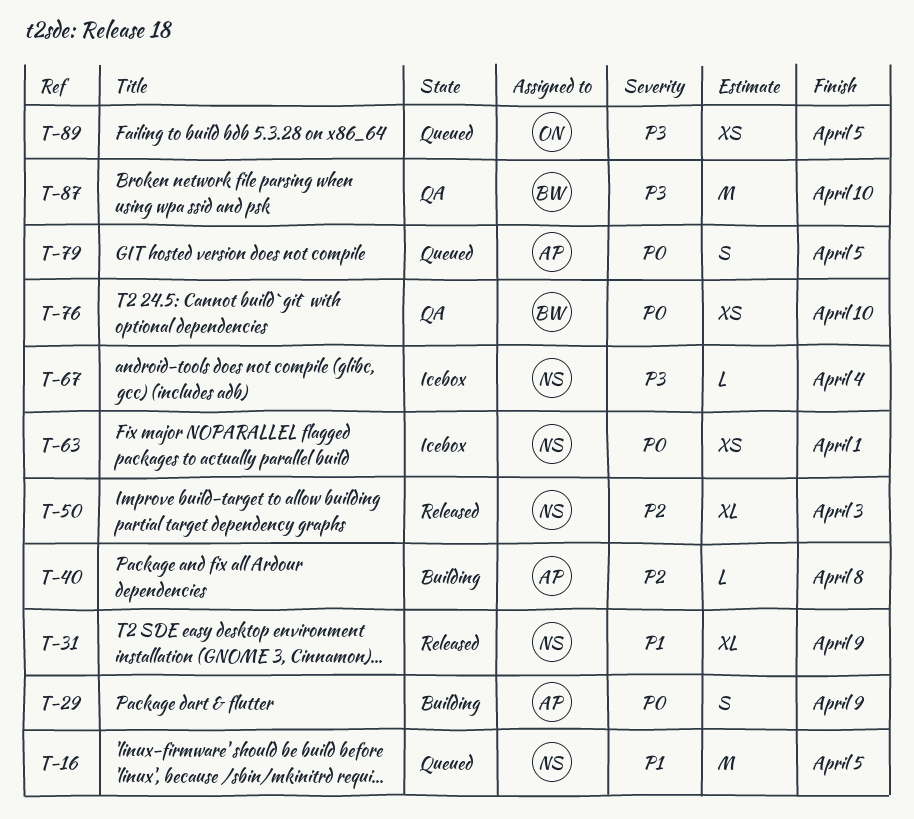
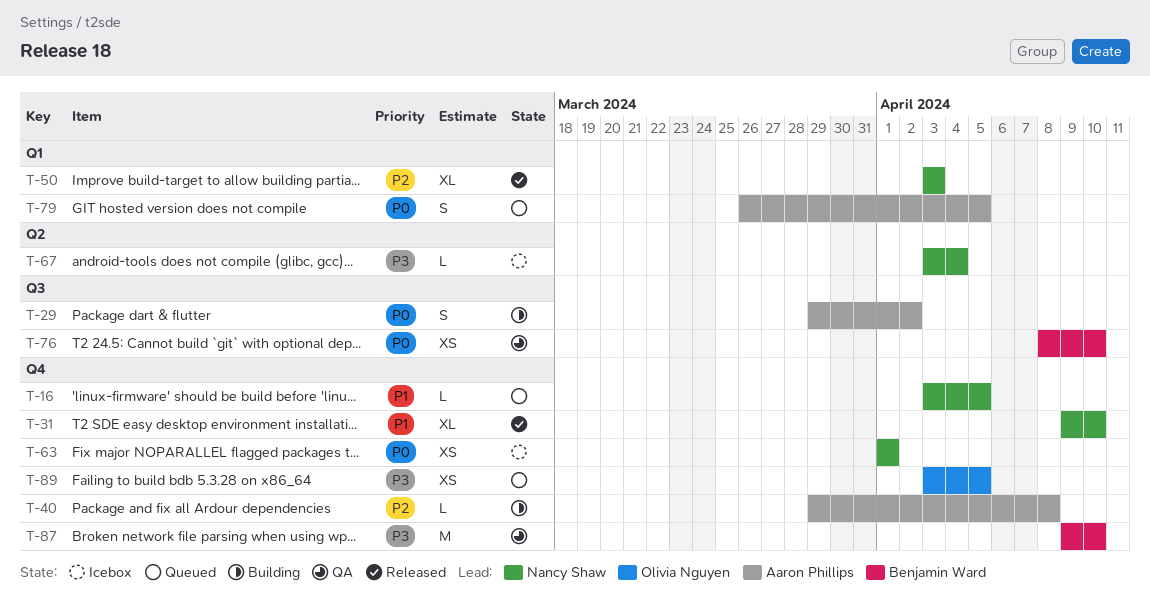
T-16, estimate: M -> L
T-29, due: Apr 9 -> Apr 2
T-31, due: Apr 9 -> Apr 10

